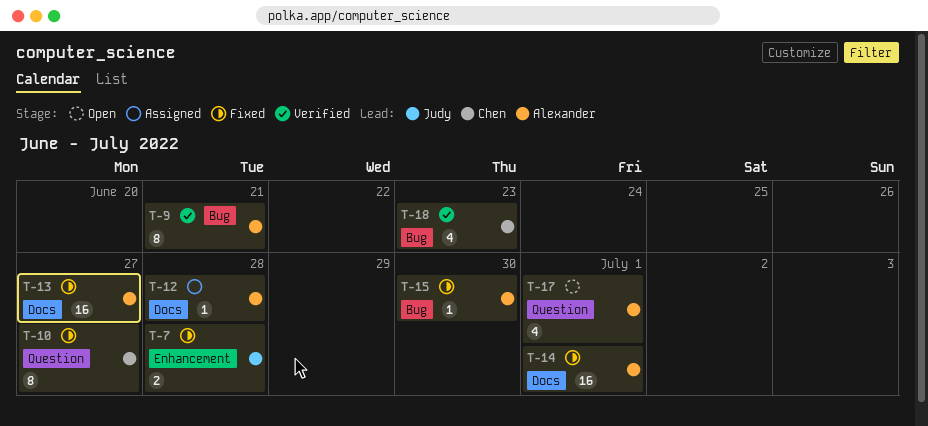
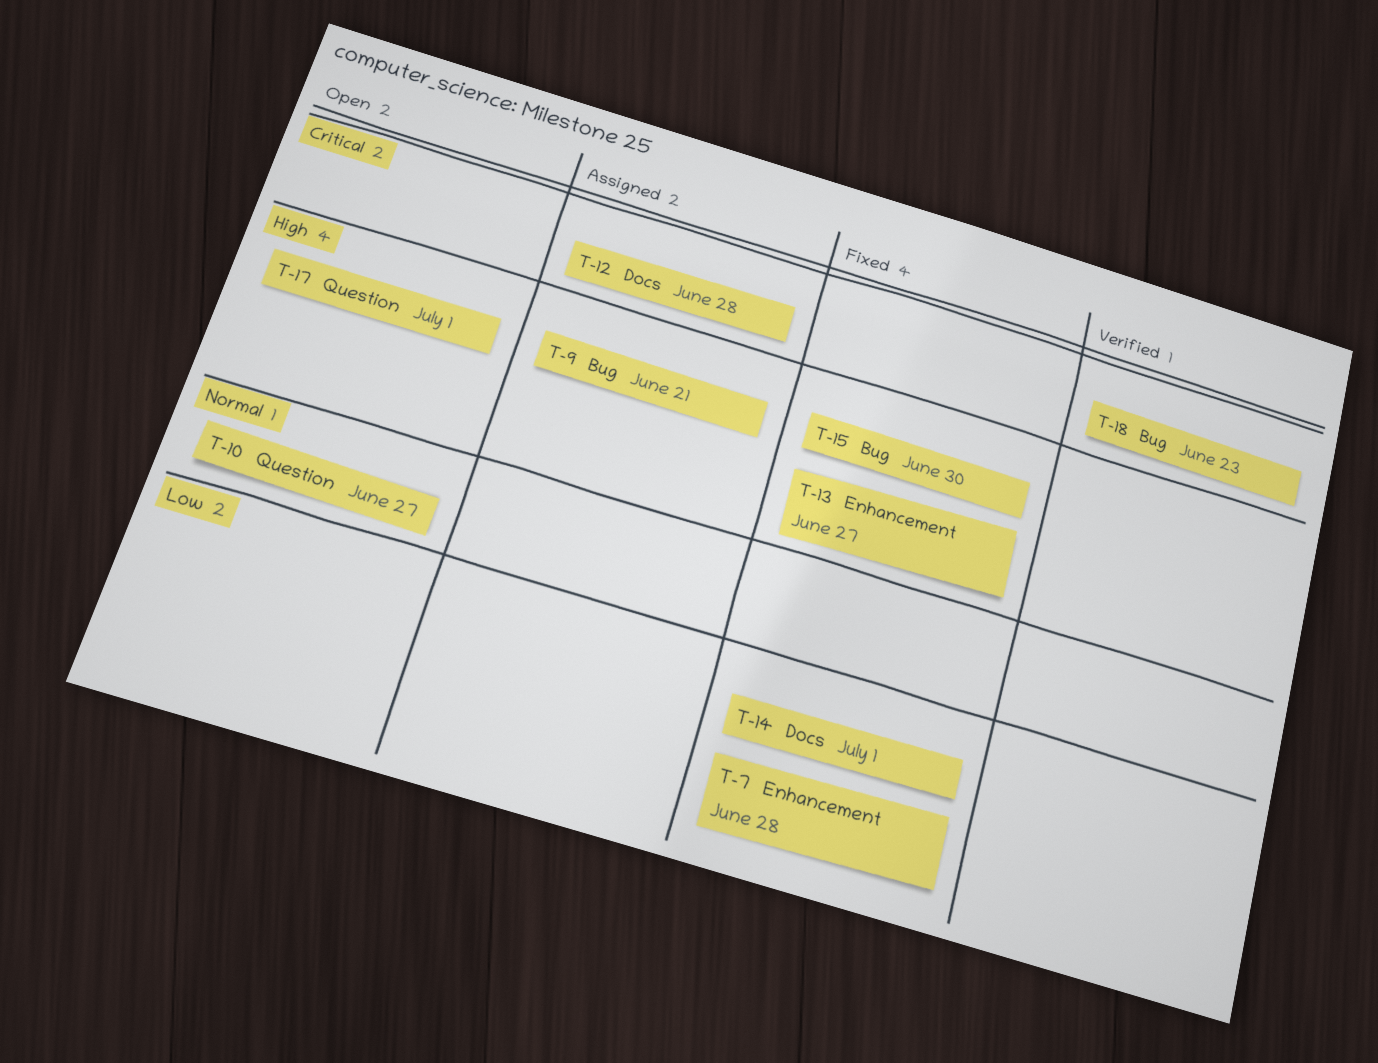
T-9, status: Verified -> Assigned
T-10, status: Fixed -> Open
T-13, label: Docs -> Enhancement

